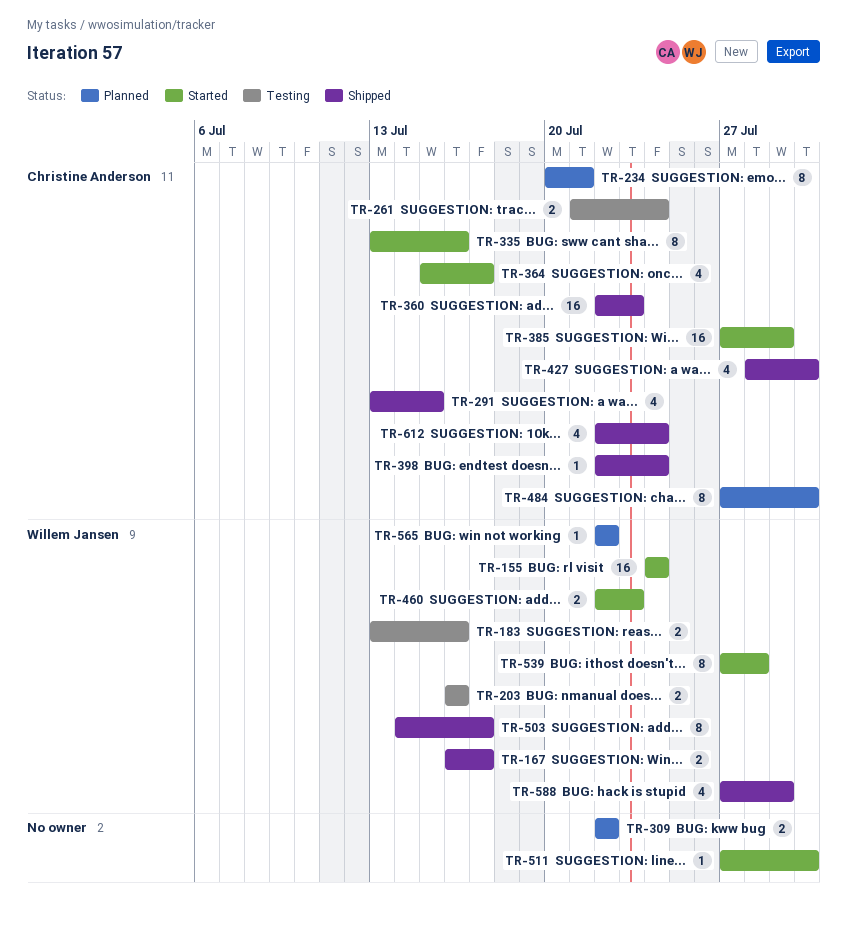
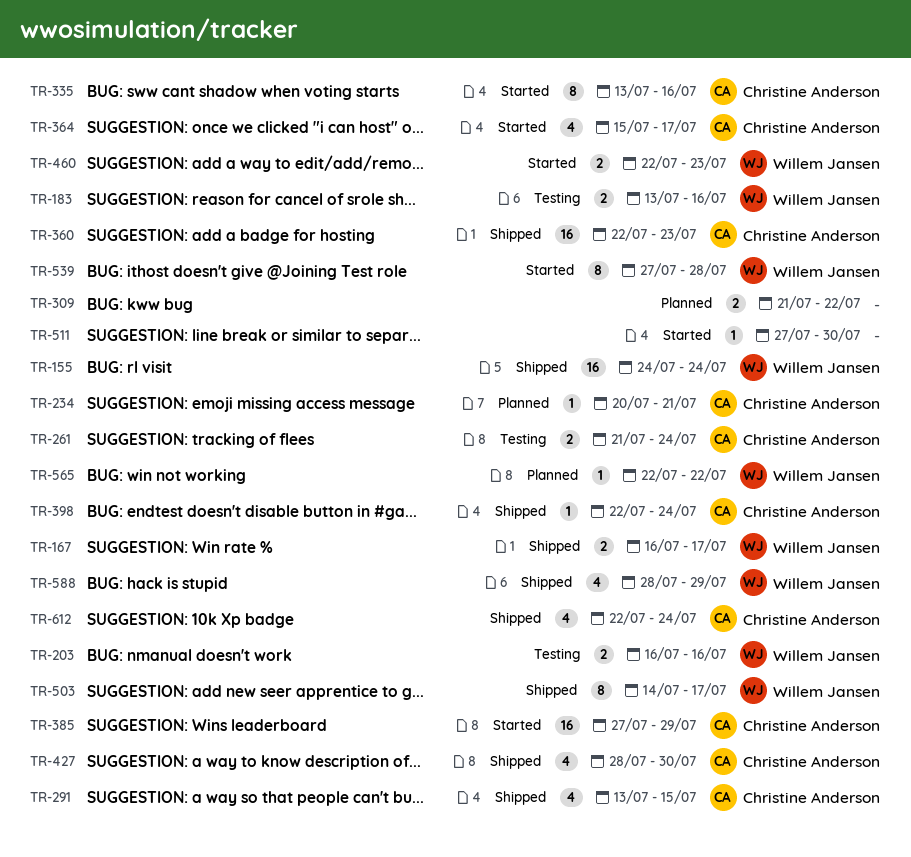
TR-155, status: Started -> Shipped
TR-234, estimate: 8 -> 1
TR-309, start: Jul 22 -> Jul 21
TR-484: present -> none
TR-588, start: Jul 27 -> Jul 28

